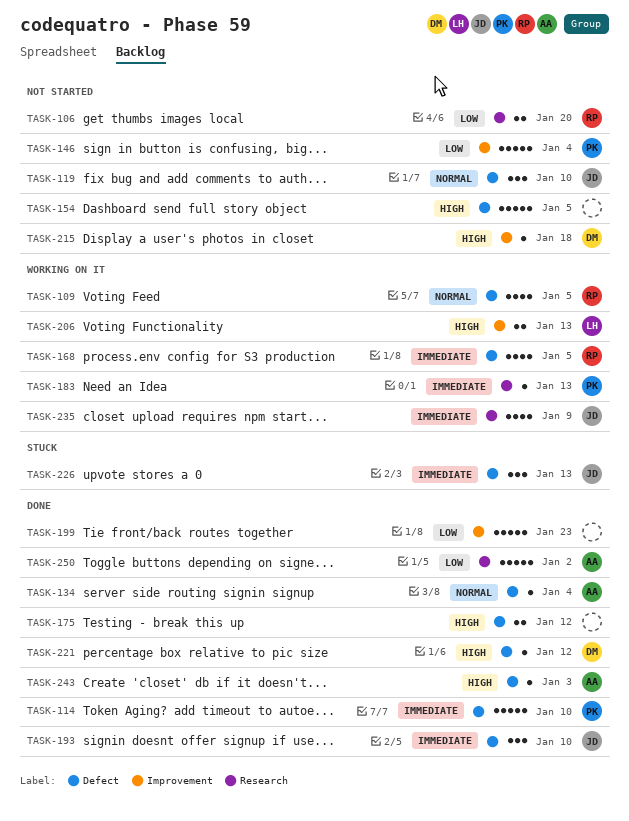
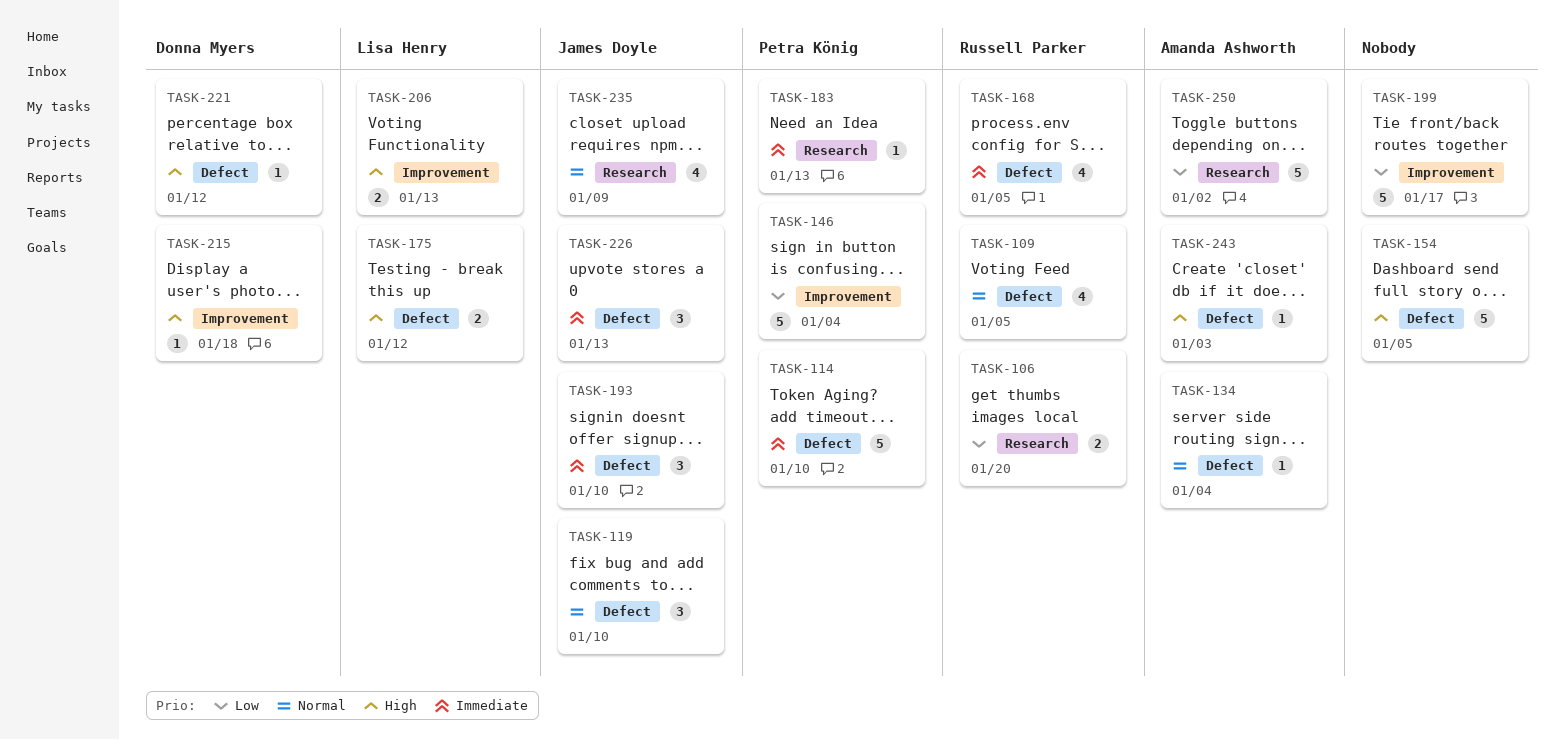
TASK-175, owner: none -> Lisa Henry
TASK-199, due: Jan 23 -> Jan 17
TASK-235, priority: Immediate -> Normal

